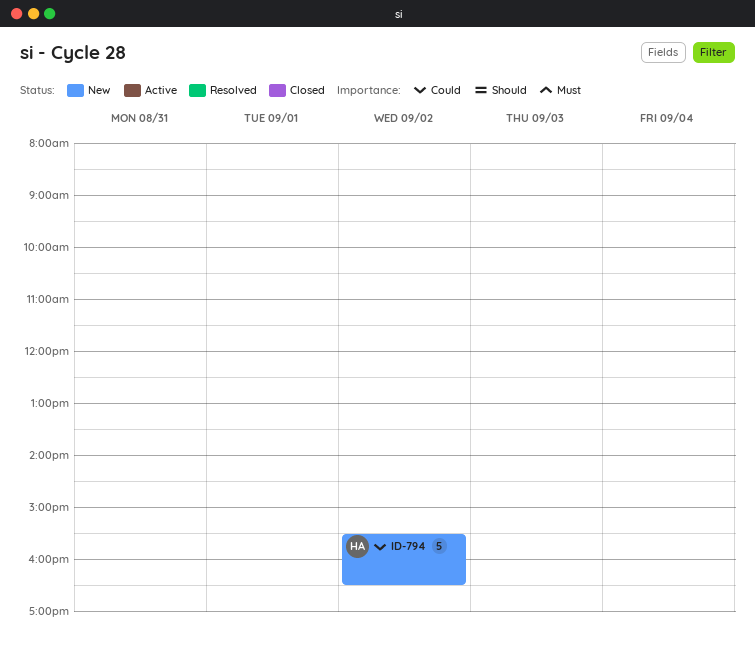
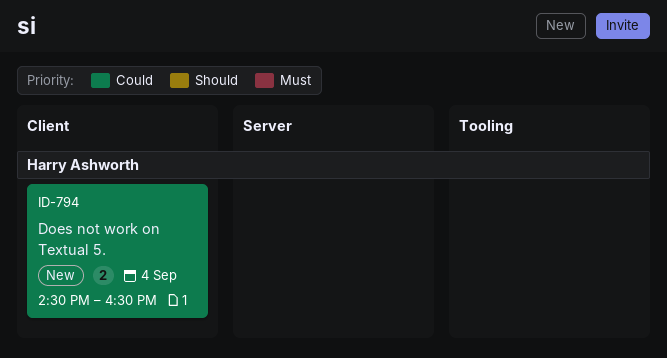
ID-794, estimate: 5 -> 2
ID-794, day: Sep 2 -> Sep 4
ID-794, begins: 15:30 -> 14:30

